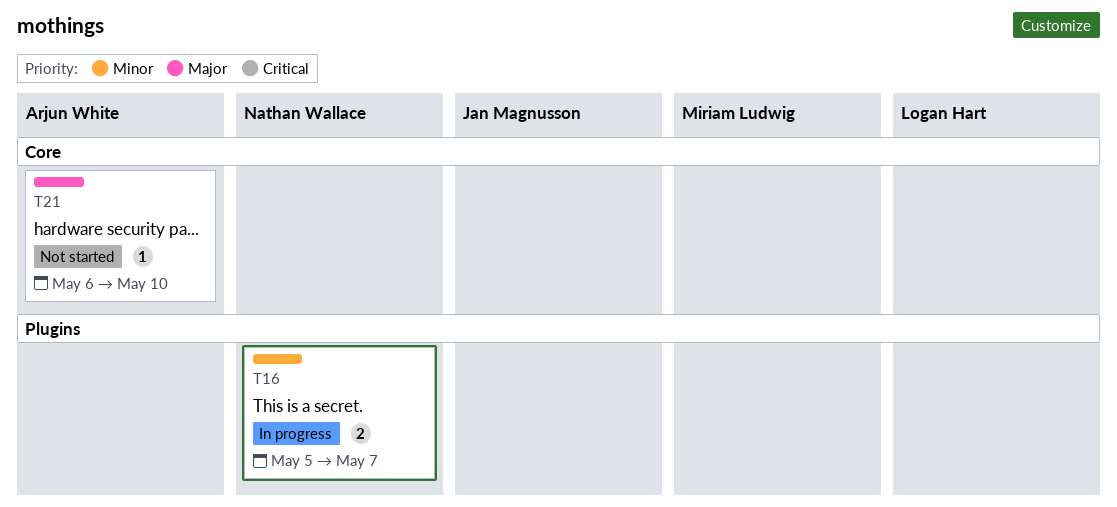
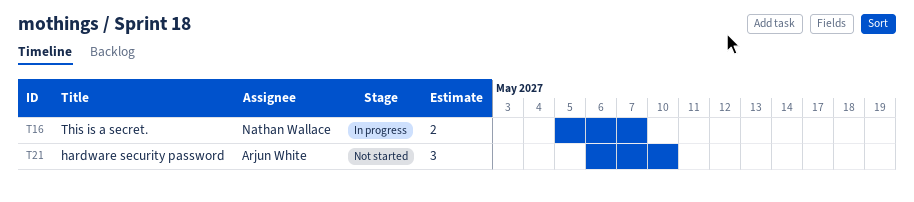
T21, estimate: 1 -> 3

